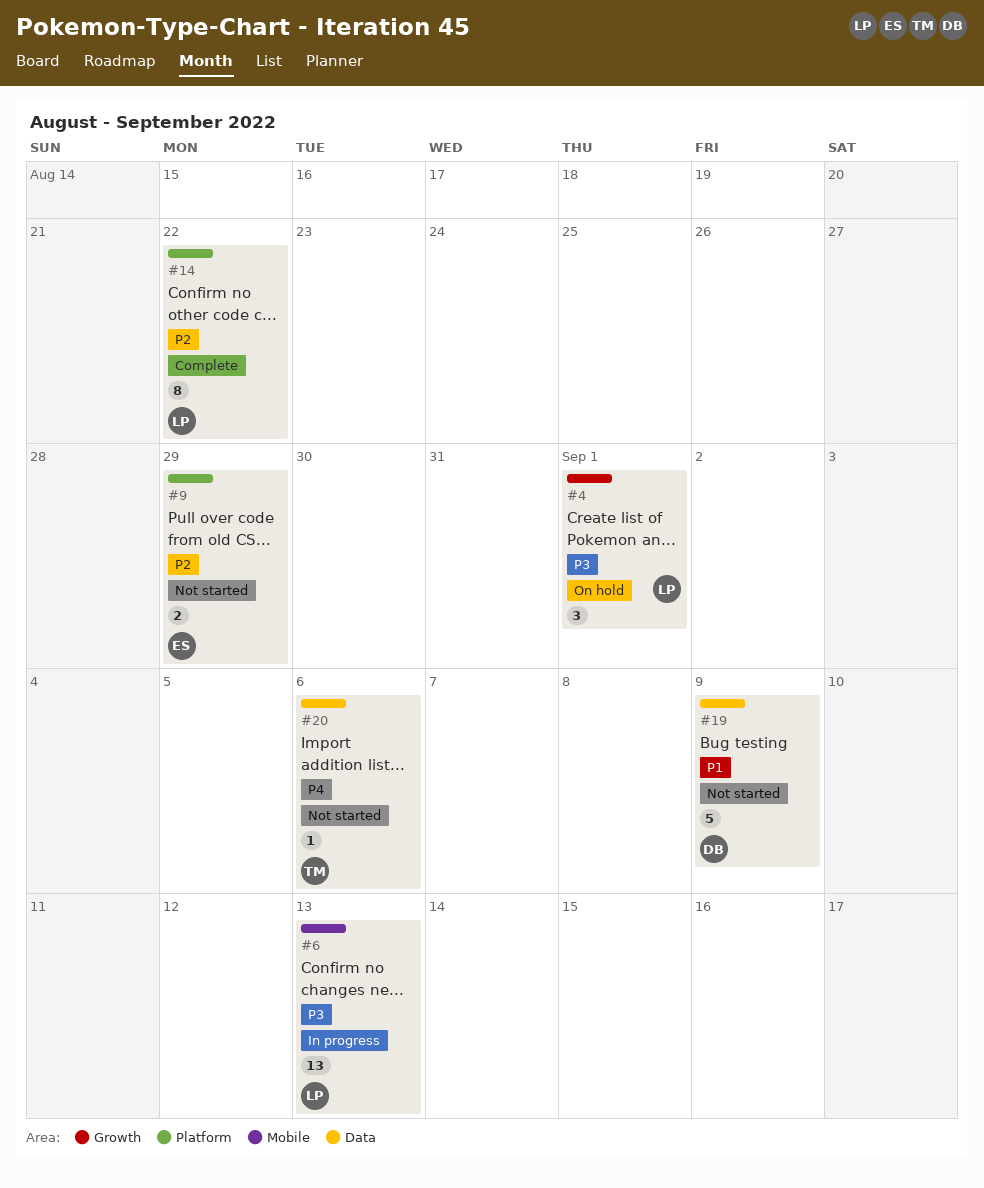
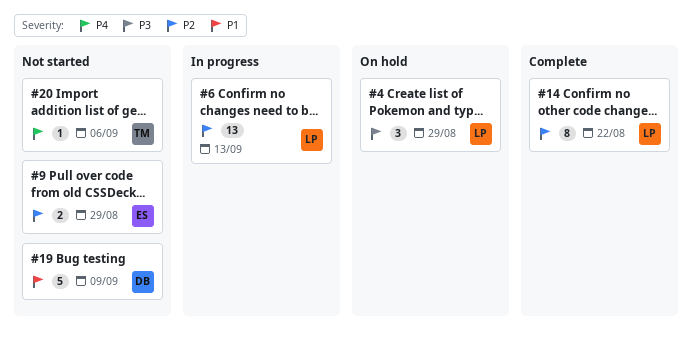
#4, due: Sep 1 -> Aug 29
#6, priority: P3 -> P2

